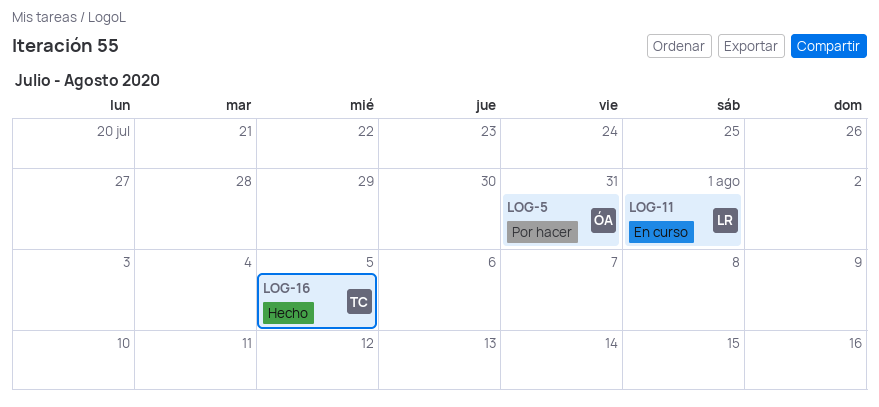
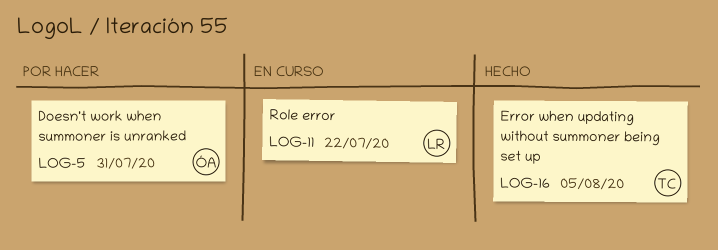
LOG-11, due: Aug 1 -> Jul 22

